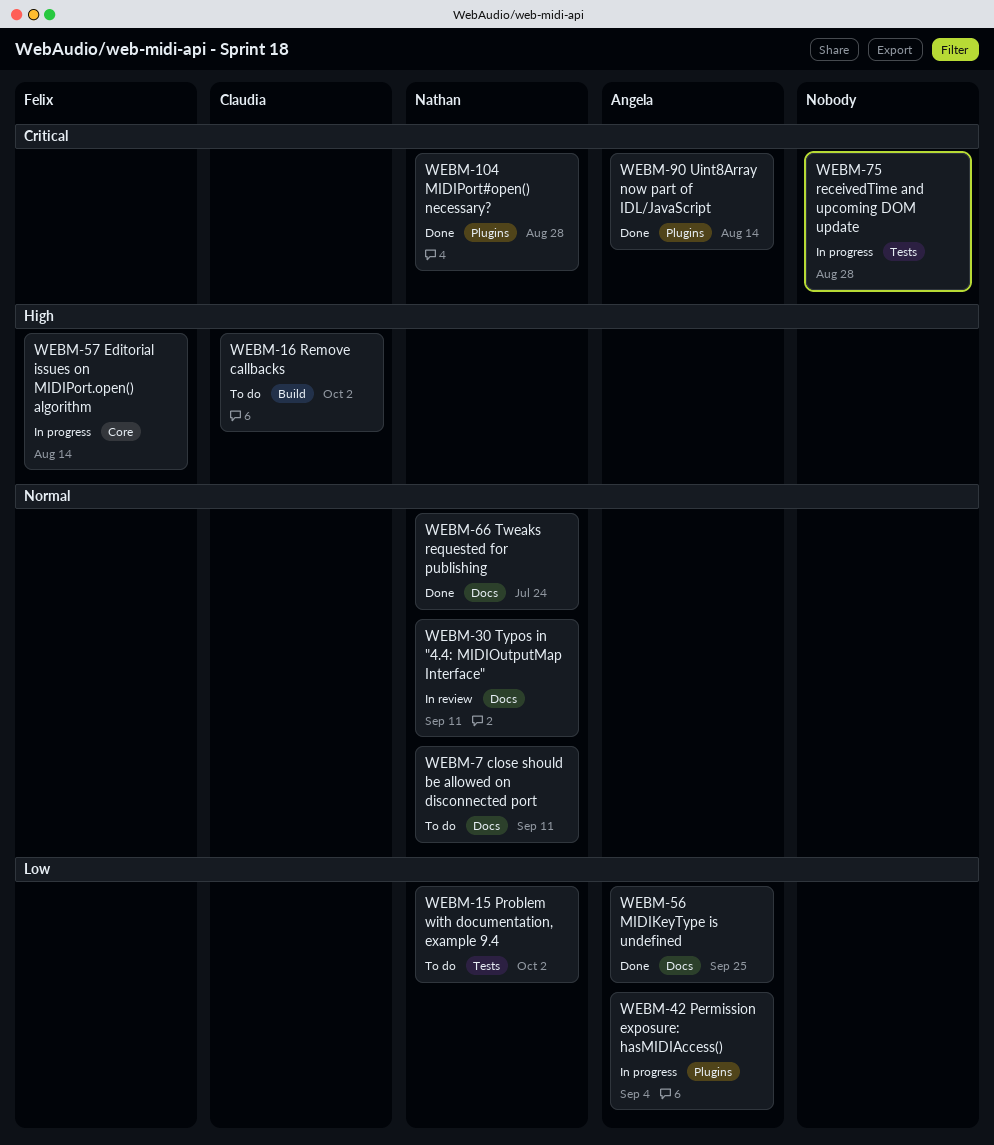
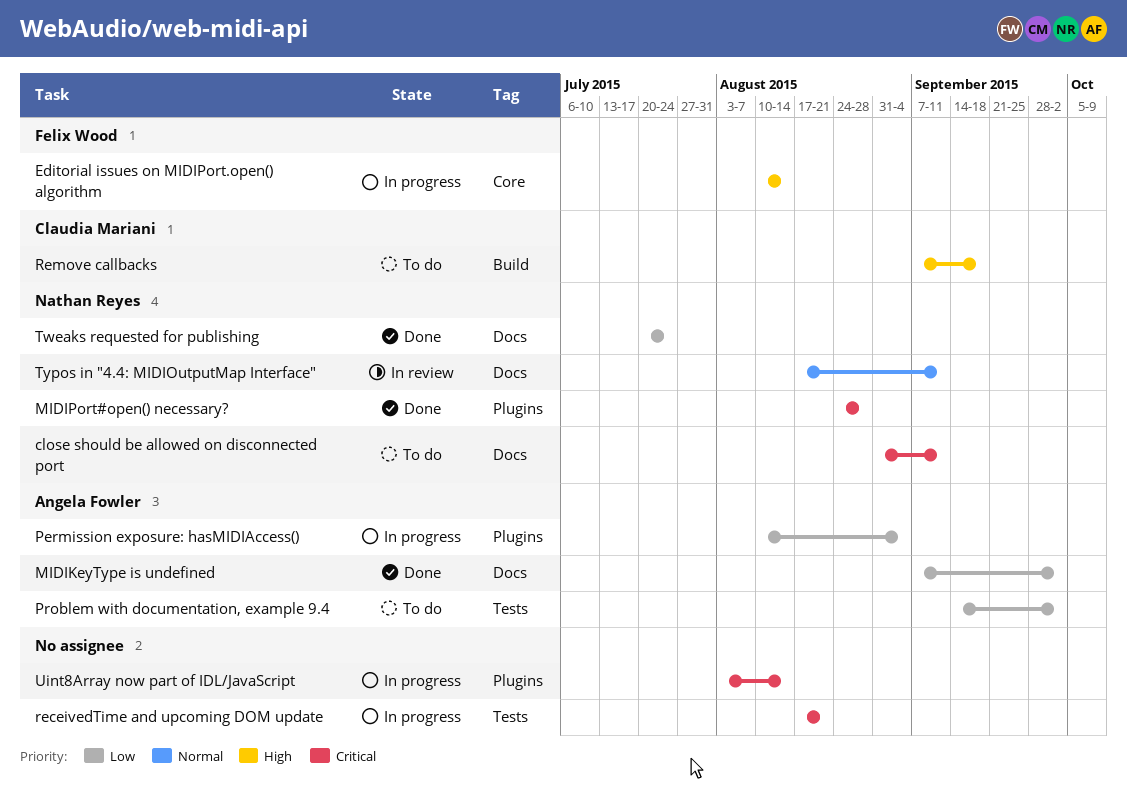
close should be allowed on disconnected port, priority: Normal -> Critical
MIDIKeyType is undefined, due: Sep 25 -> Oct 2
Problem with documentation, example 9.4, owner: Nathan Reyes -> Angela Fowler
receivedTime and upcoming DOM update, due: Aug 28 -> Aug 21
Remove callbacks, due: Oct 2 -> Sep 18
Tweaks requested for publishing, priority: Normal -> Low
Uint8Array now part of IDL/JavaScript, status: Done -> In progress
Uint8Array now part of IDL/JavaScript, owner: Angela Fowler -> none

